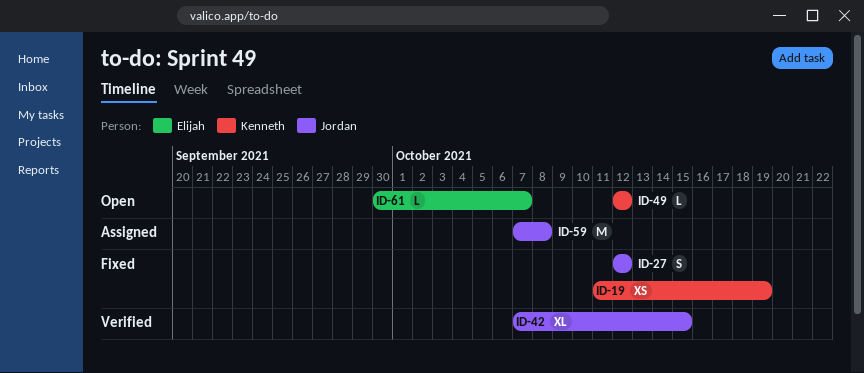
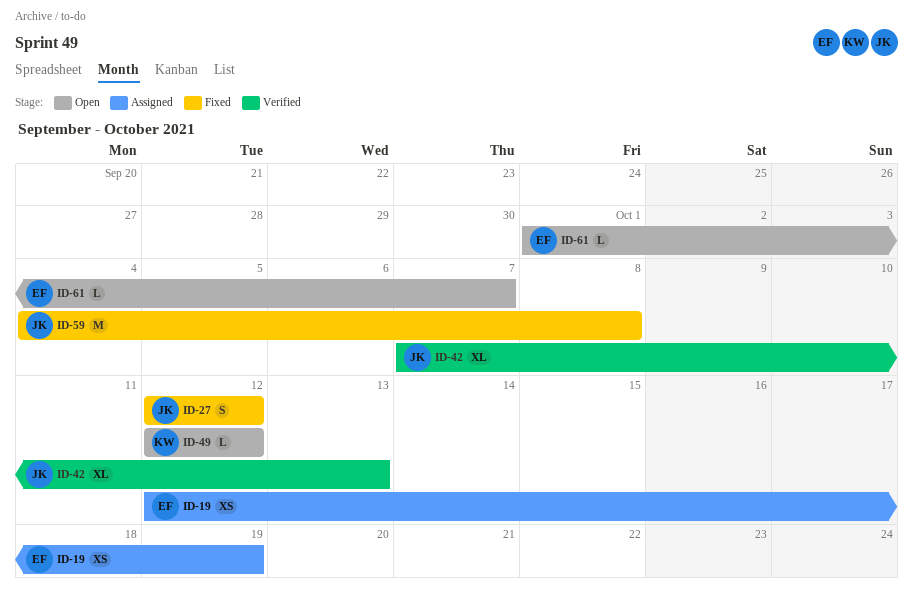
ID-19, status: Fixed -> Assigned
ID-19, owner: Kenneth -> Elijah
ID-19, start: Oct 11 -> Oct 12
ID-42, due: Oct 15 -> Oct 13
ID-59, status: Assigned -> Fixed
ID-59, start: Oct 7 -> Oct 4
ID-61, start: Sep 30 -> Oct 1

